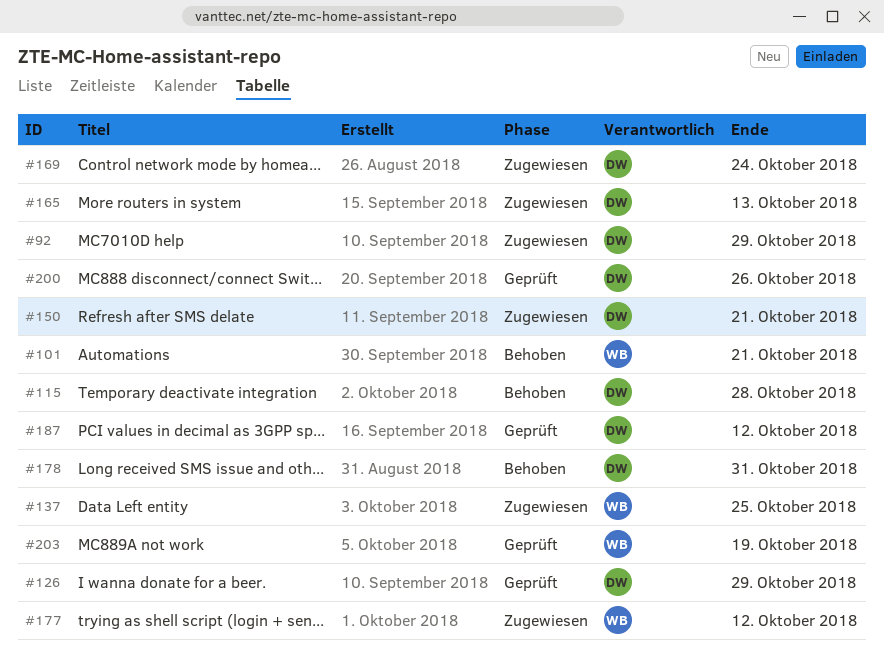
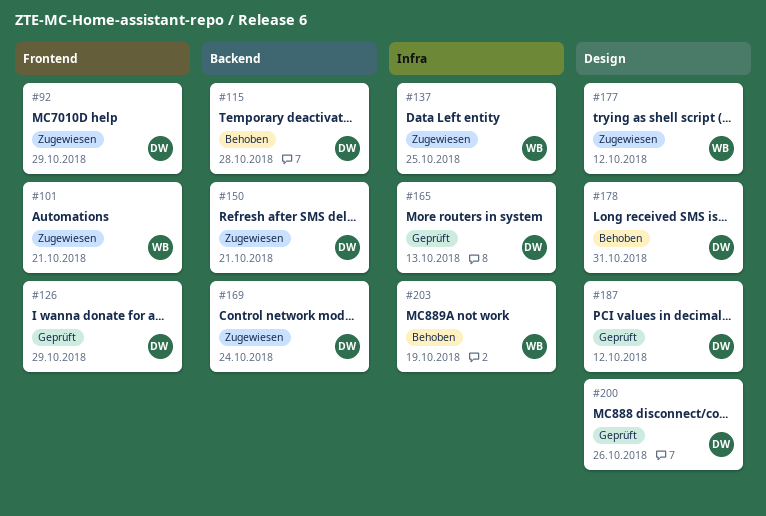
#101, status: Behoben -> Zugewiesen
#165, status: Zugewiesen -> Geprüft
#203, status: Geprüft -> Behoben

